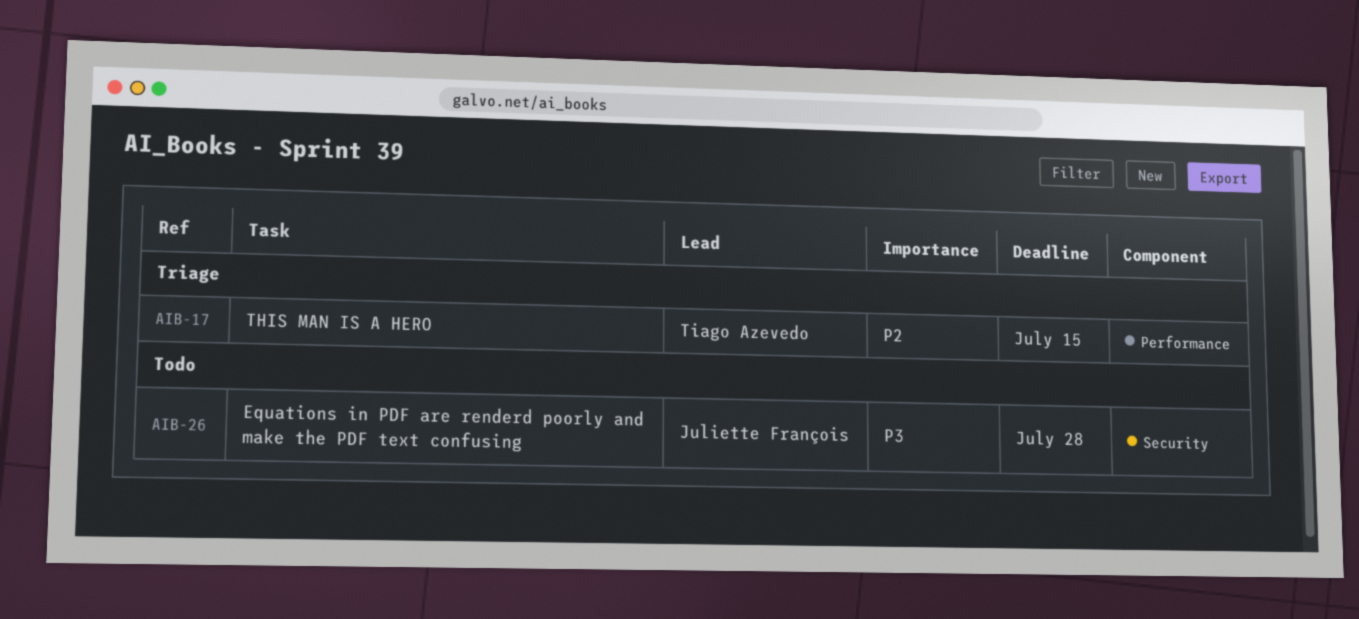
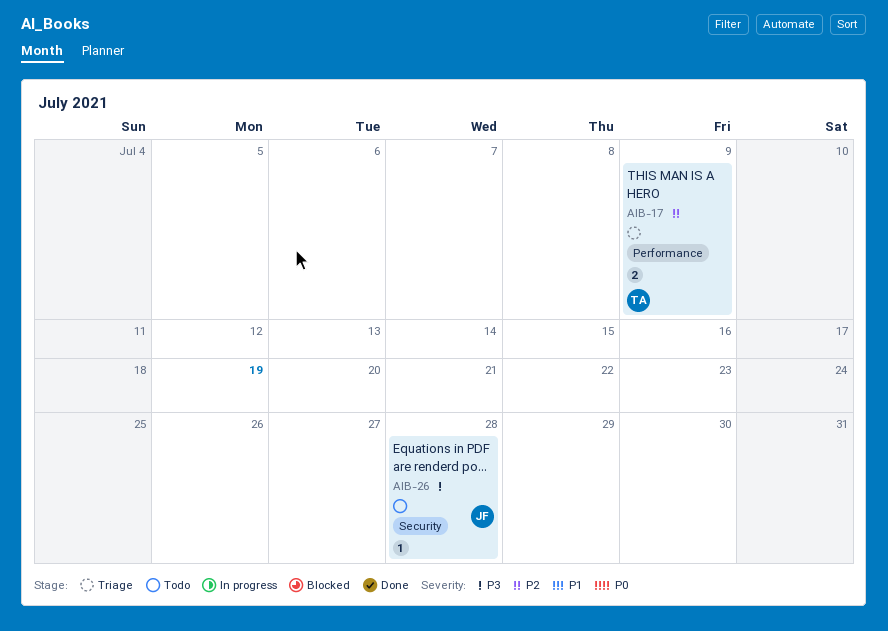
AIB-17, due: Jul 15 -> Jul 9

